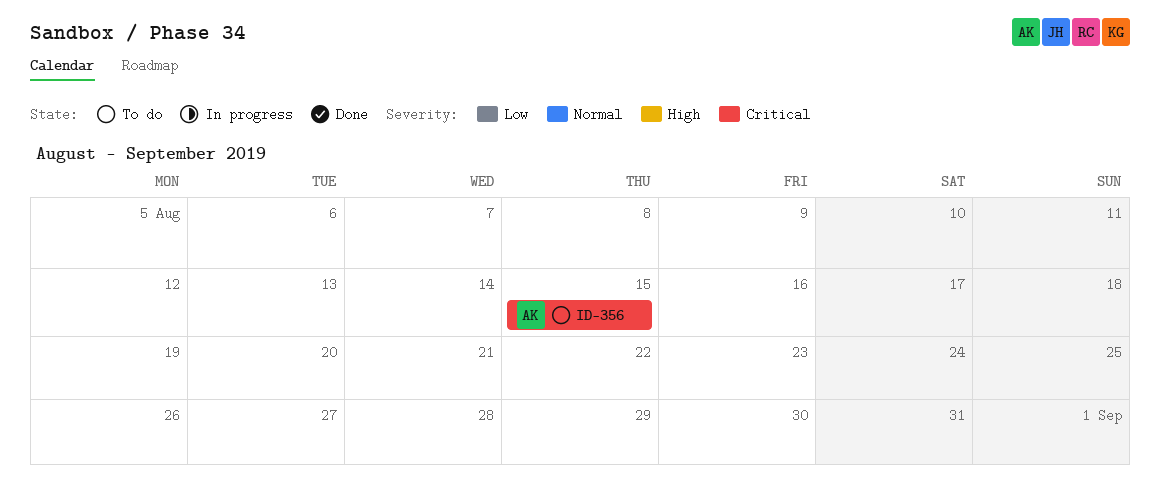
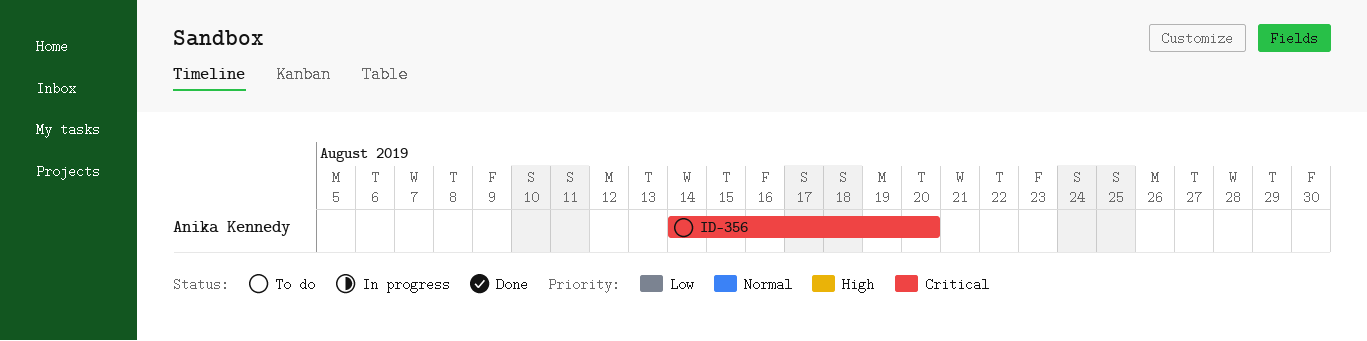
ID-356, start: Aug 15 -> Aug 14
ID-356, due: Aug 15 -> Aug 20

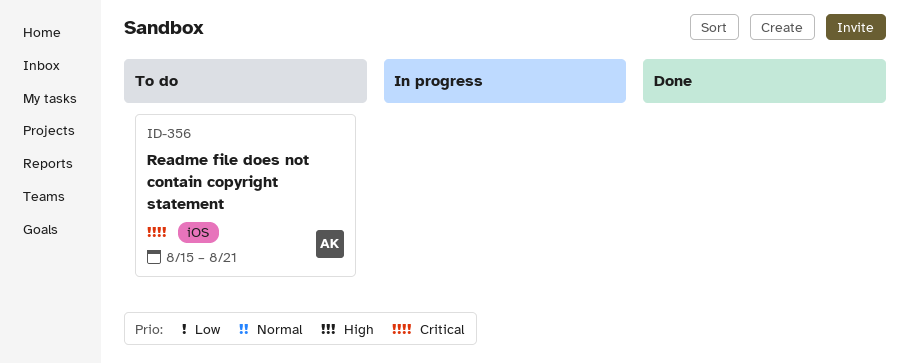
ID-356, start: Aug 14 -> Aug 15
ID-356, due: Aug 20 -> Aug 21

